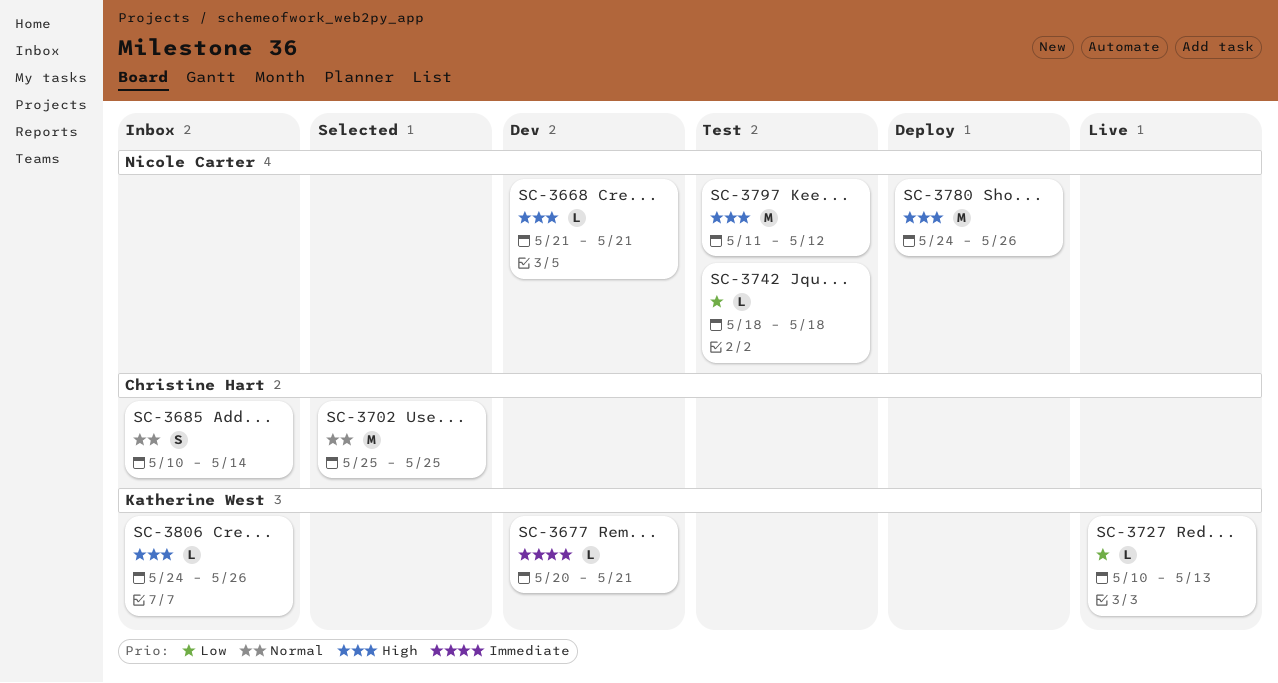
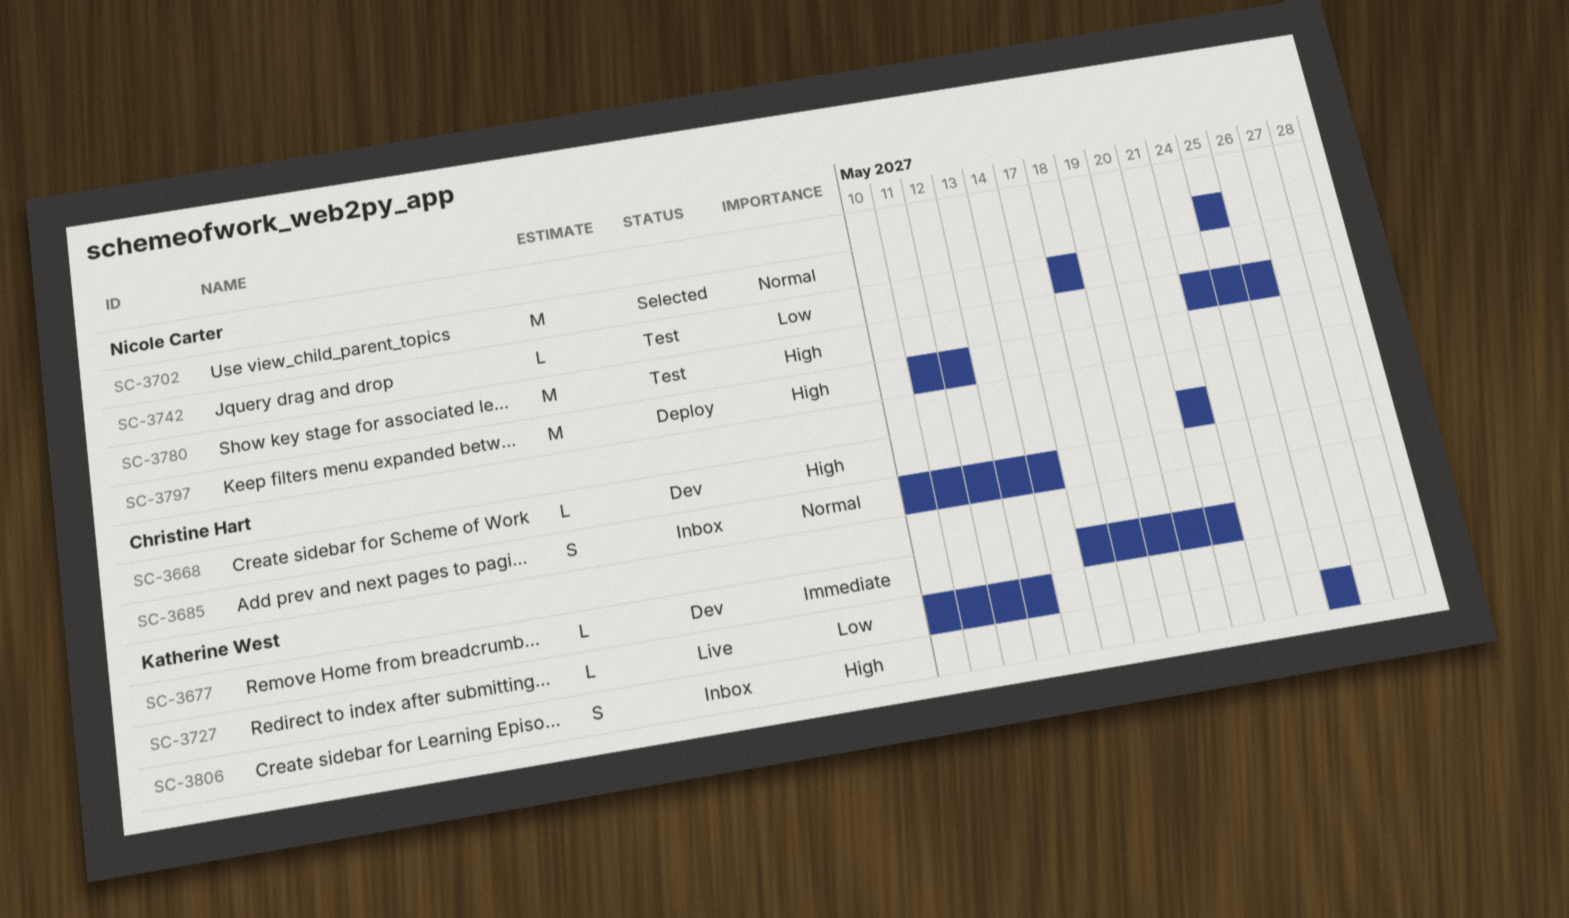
SC-3668, owner: Nicole Carter -> Christine Hart
SC-3677, start: May 20 -> May 17
SC-3702, owner: Christine Hart -> Nicole Carter
SC-3780, status: Deploy -> Test
SC-3797, status: Test -> Deploy
SC-3806, estimate: L -> S
SC-3806, start: May 24 -> May 26

